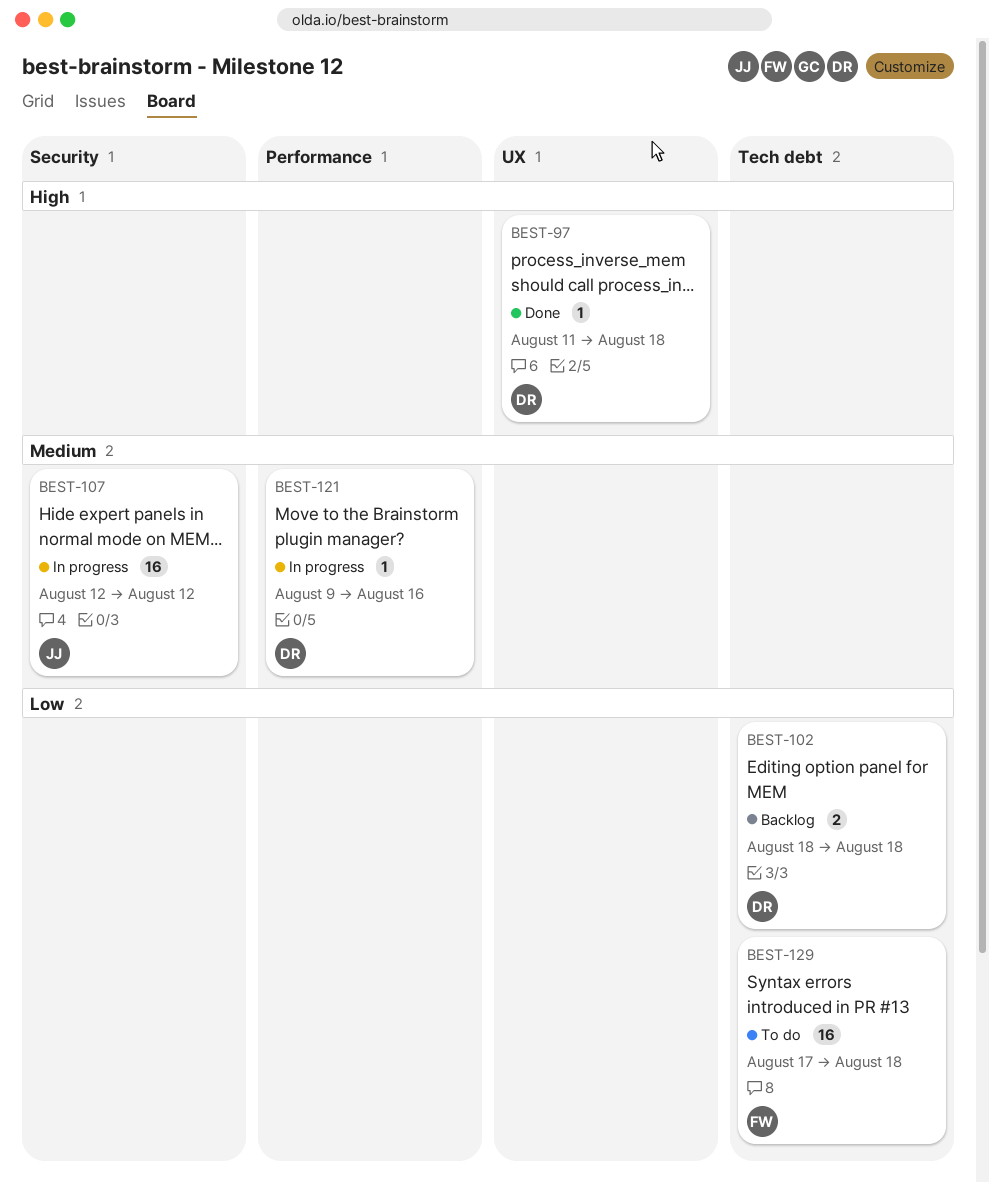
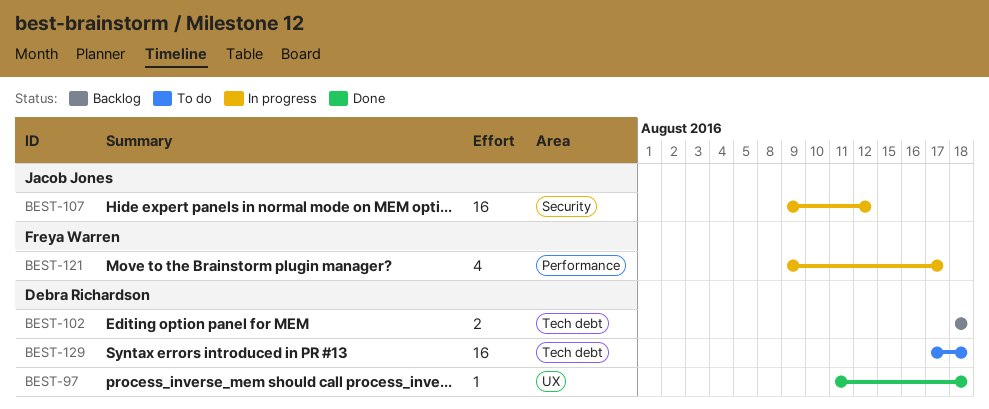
BEST-107, start: Aug 12 -> Aug 9
BEST-121, owner: Debra Richardson -> Freya Warren
BEST-121, estimate: 1 -> 4
BEST-121, due: Aug 16 -> Aug 17
BEST-129, owner: Freya Warren -> Debra Richardson

